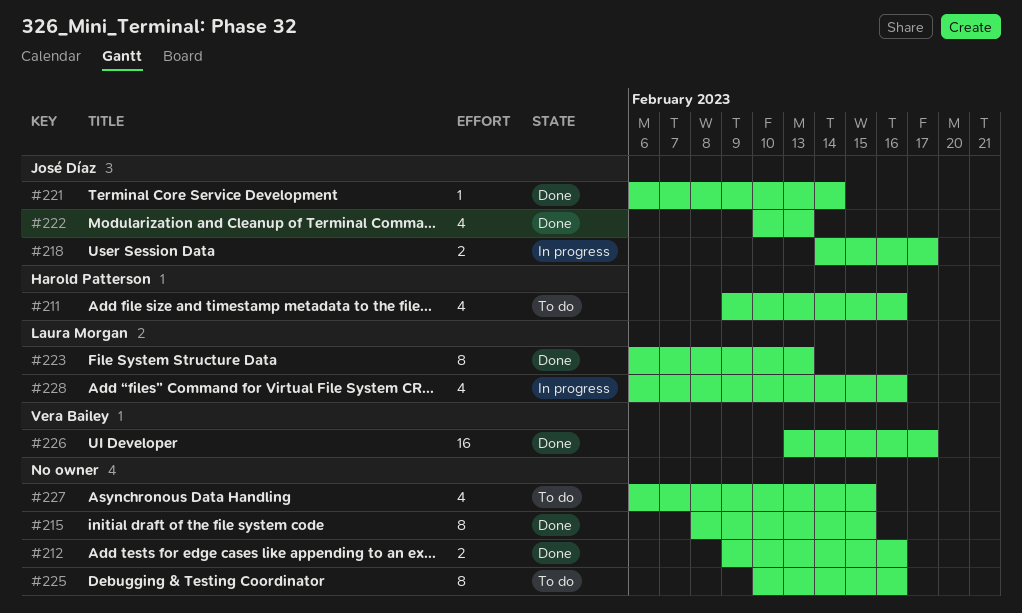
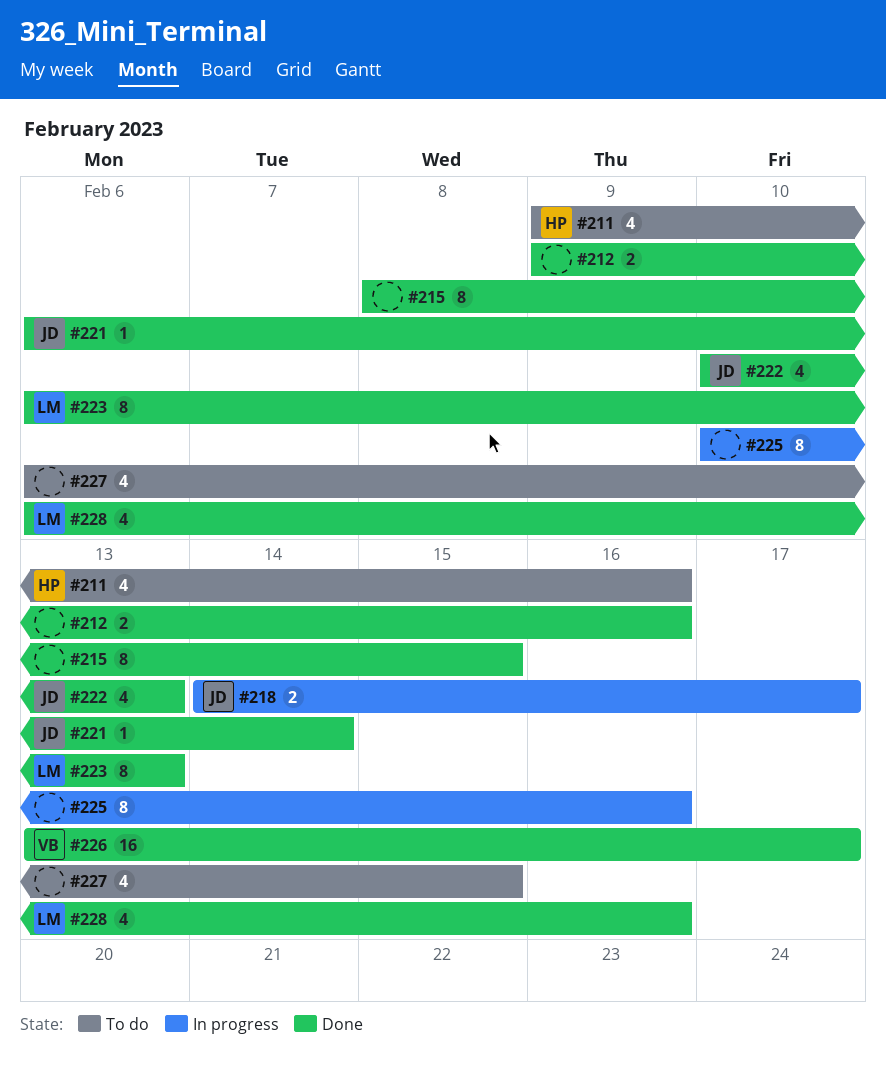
#225, status: To do -> In progress
#228, status: In progress -> Done

